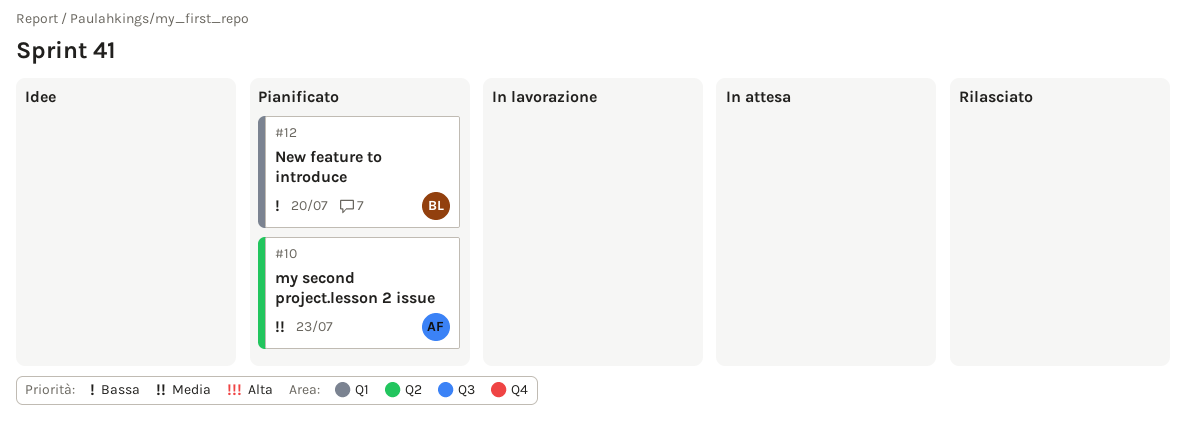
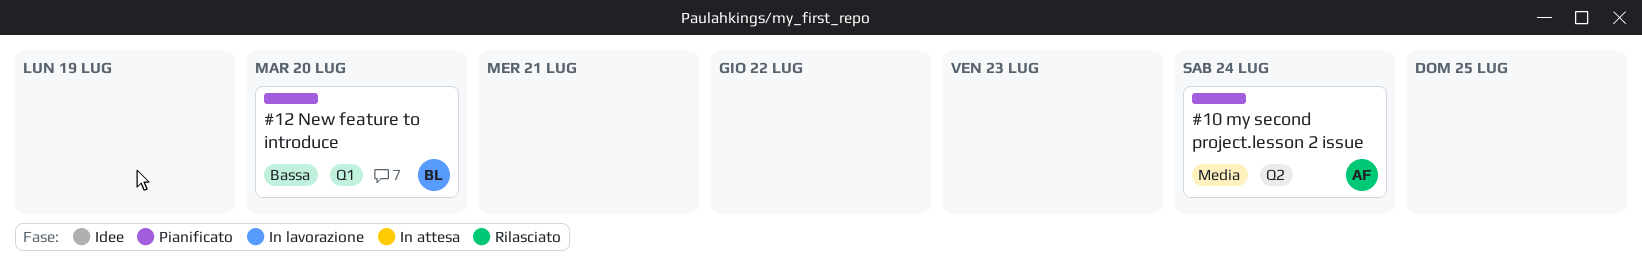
#10, due: Jul 23 -> Jul 24

